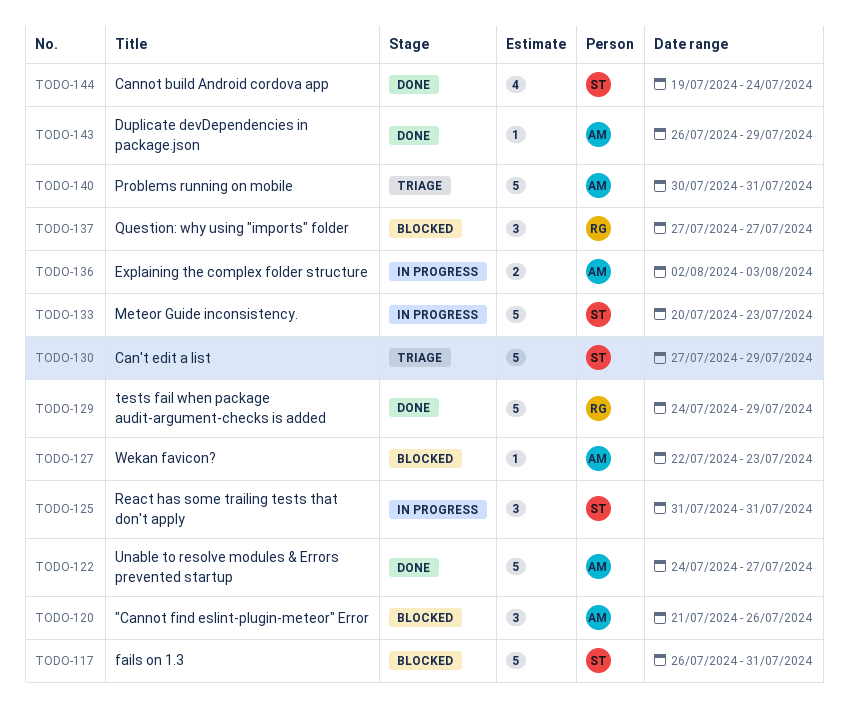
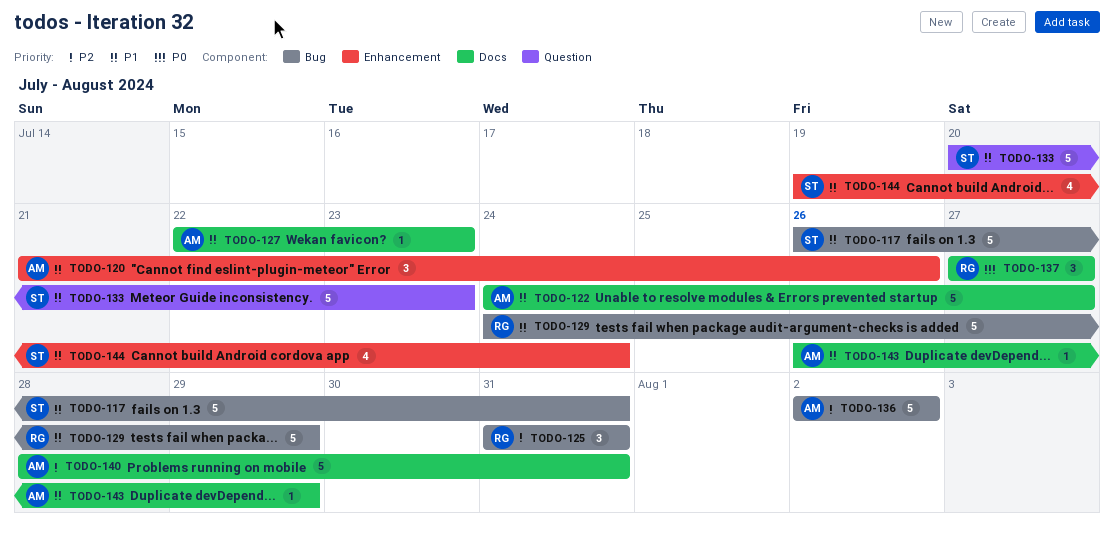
TODO-125, owner: ST -> RG
TODO-130: present -> none
TODO-136, estimate: 2 -> 5
TODO-136, due: Aug 3 -> Aug 2
TODO-140, start: Jul 30 -> Jul 28

